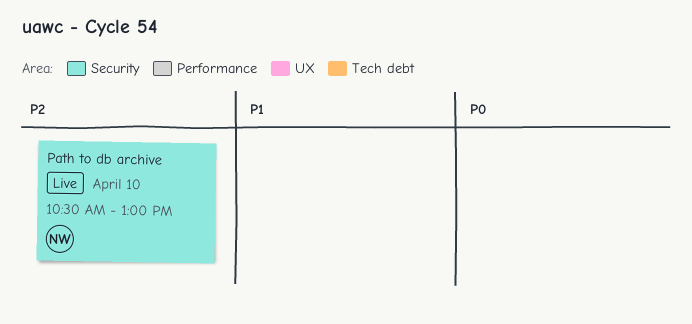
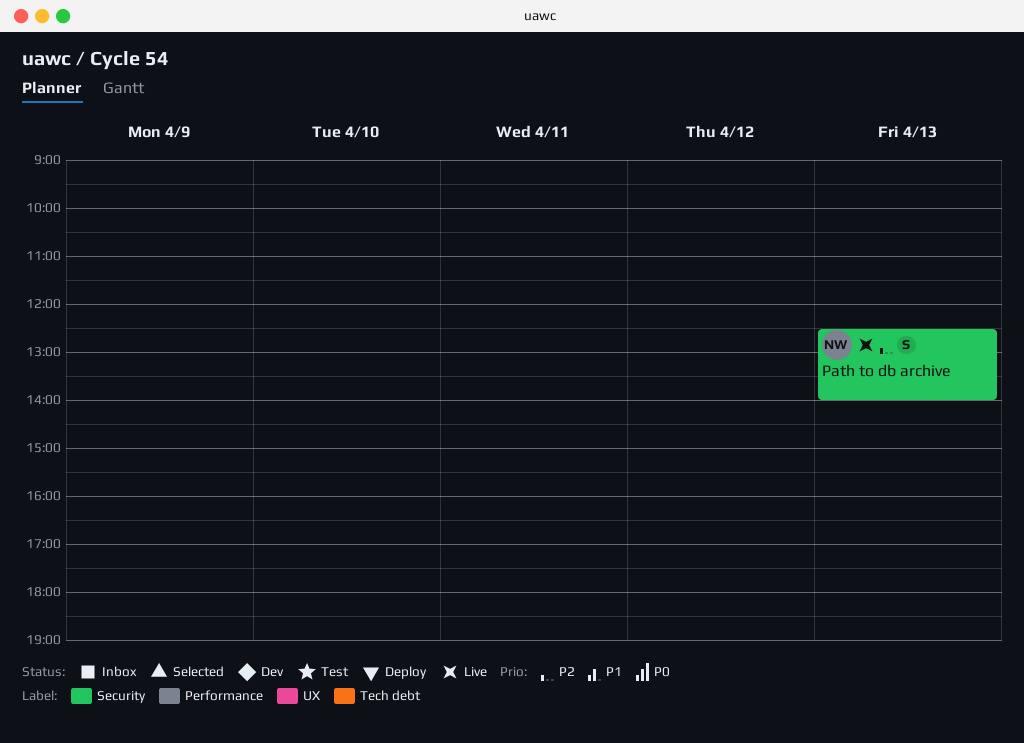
Path to db archive, day: Apr 10 -> Apr 13
Path to db archive, begins: 10:30 -> 12:30
Path to db archive, ends: 13:00 -> 14:00

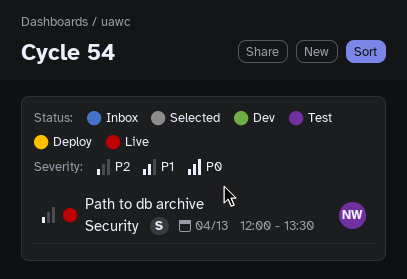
Path to db archive, begins: 12:30 -> 12:00
Path to db archive, ends: 14:00 -> 13:30

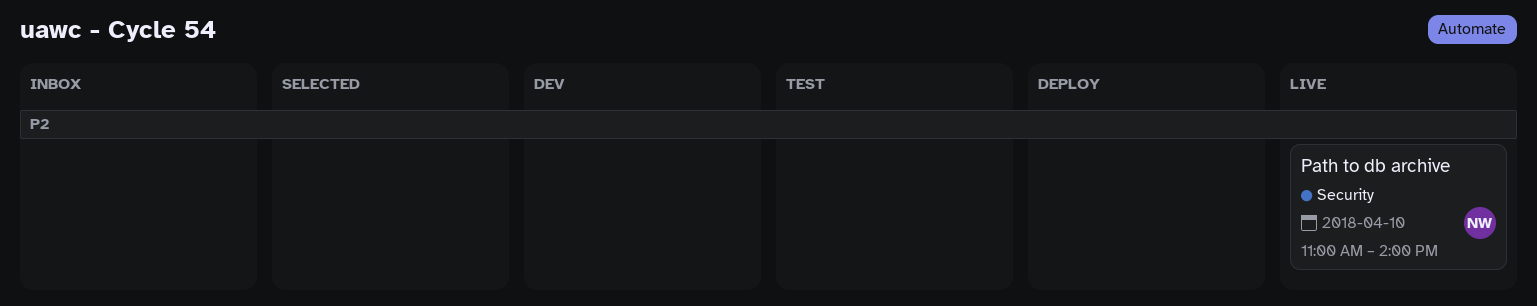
Path to db archive, day: Apr 13 -> Apr 10
Path to db archive, begins: 12:00 -> 11:00
Path to db archive, ends: 13:30 -> 14:00

